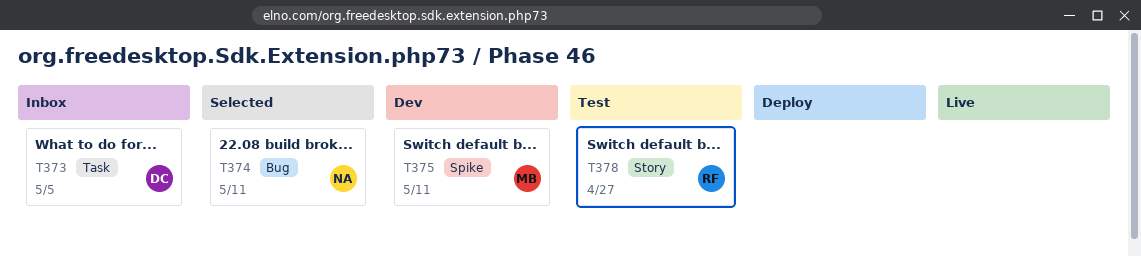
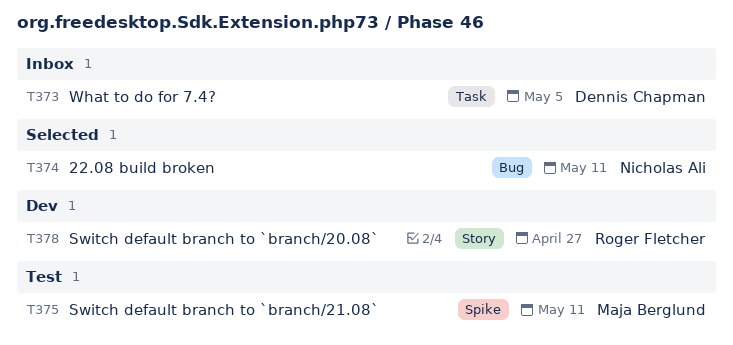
T375, status: Dev -> Test
T378, status: Test -> Dev

